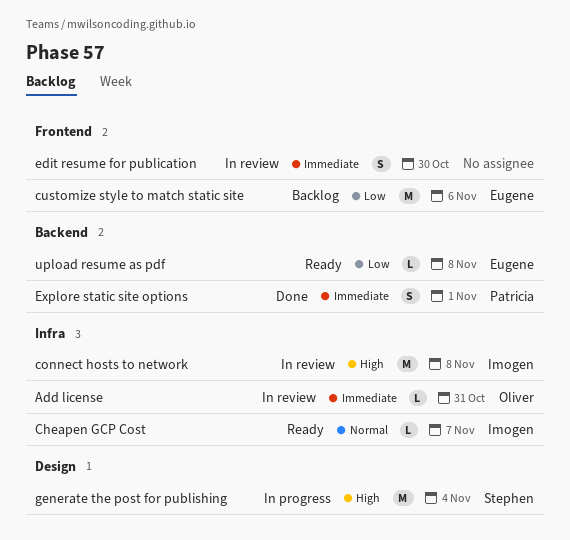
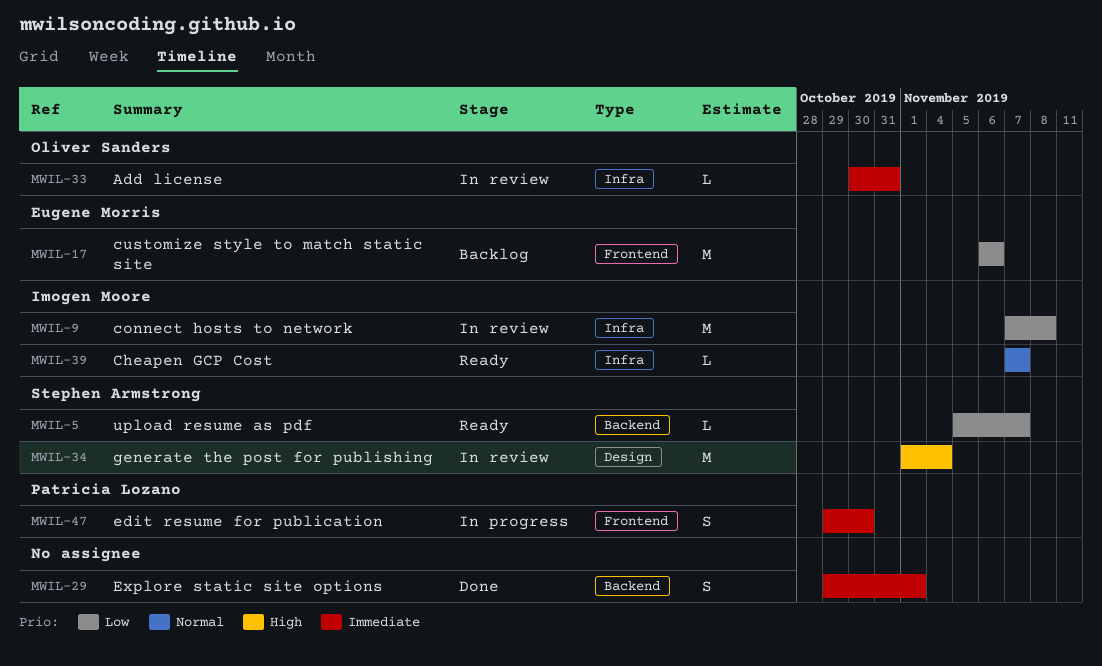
connect hosts to network, priority: High -> Low
edit resume for publication, status: In review -> In progress
edit resume for publication, owner: none -> Patricia Lozano
Explore static site options, owner: Patricia Lozano -> none
generate the post for publishing, status: In progress -> In review
upload resume as pdf, owner: Eugene Morris -> Stephen Armstrong
upload resume as pdf, due: Nov 8 -> Nov 7

